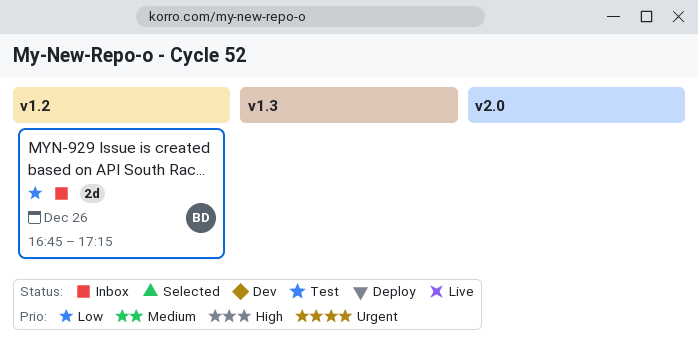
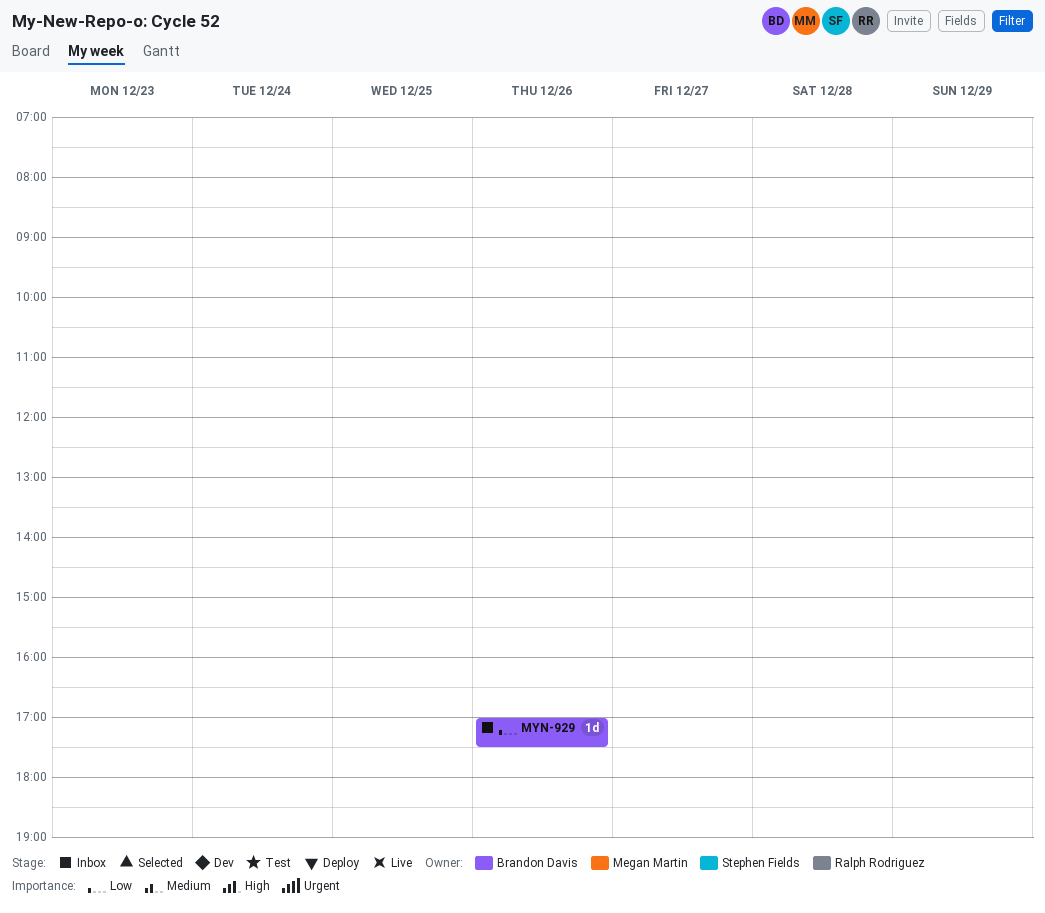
MYN-929, estimate: 2d -> 1d
MYN-929, begins: 16:45 -> 17:00
MYN-929, ends: 17:15 -> 17:30

